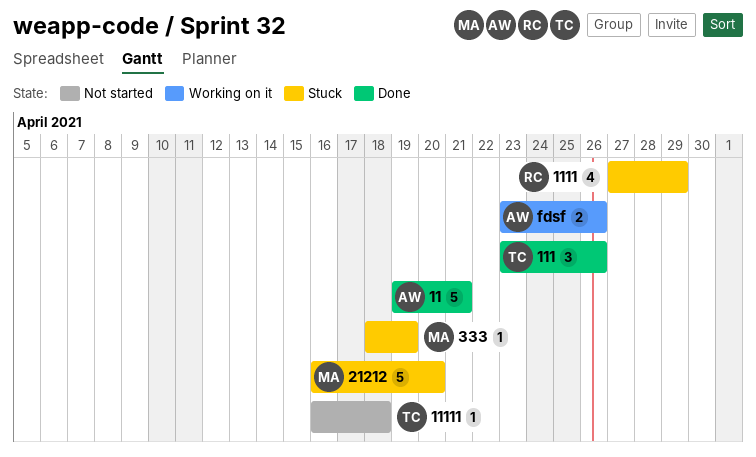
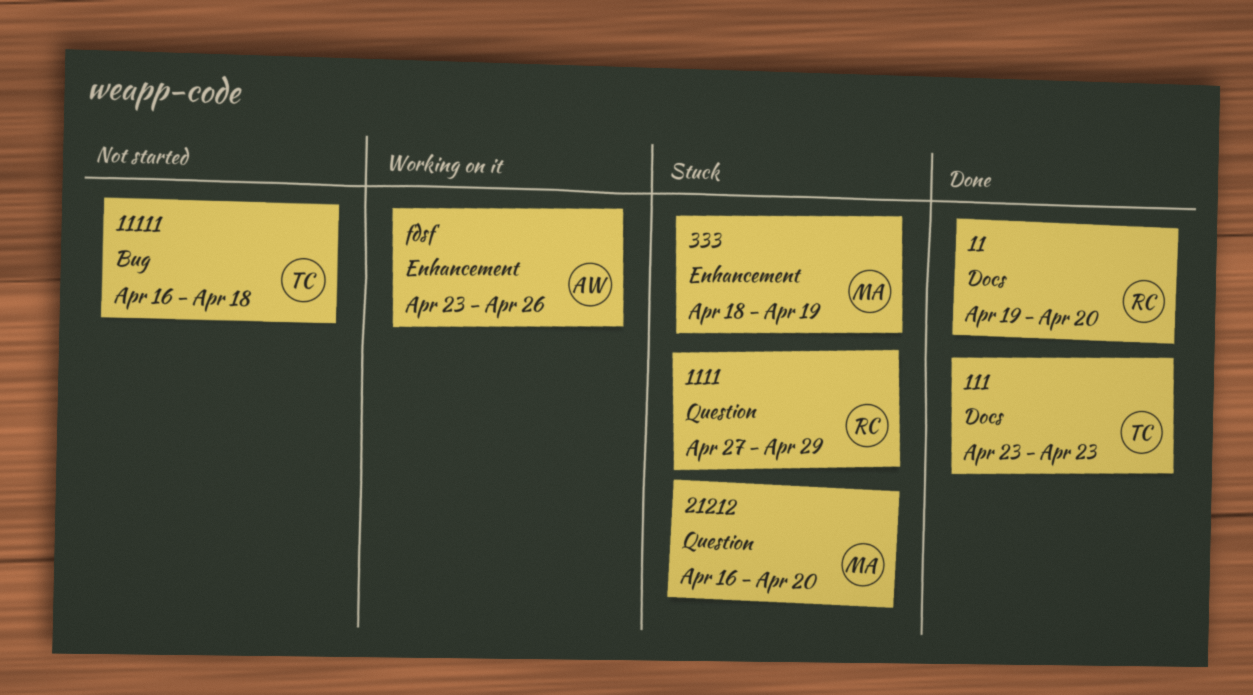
11, owner: AW -> RC
11, due: Apr 21 -> Apr 20
111, due: Apr 26 -> Apr 23

